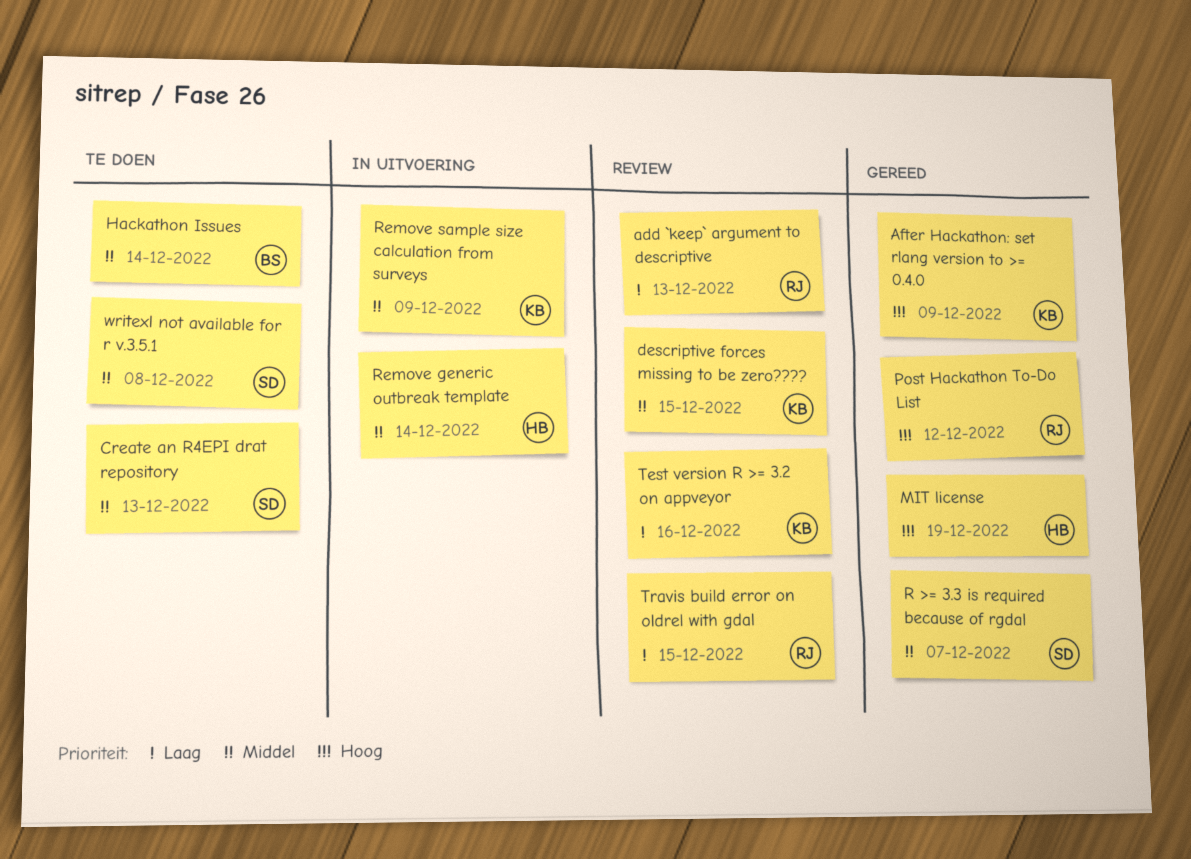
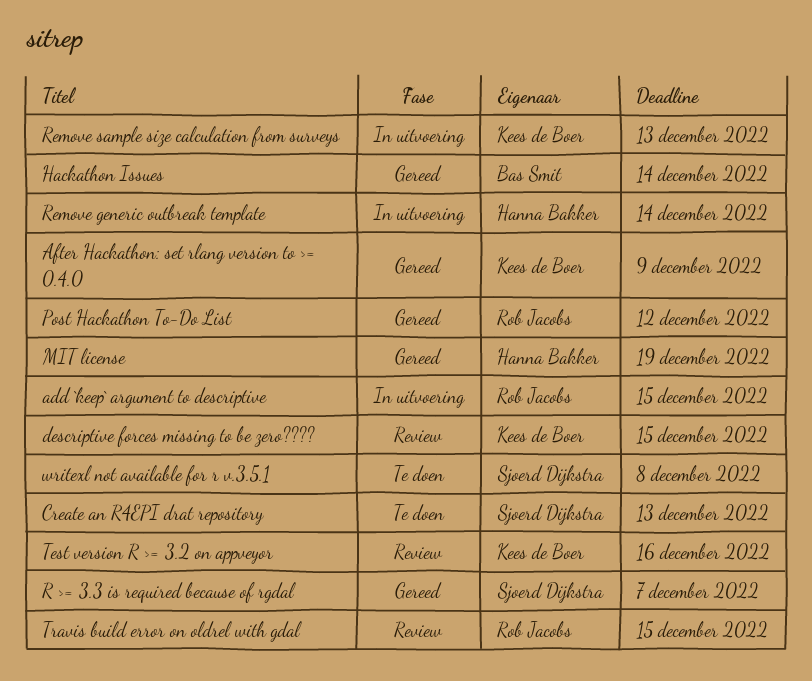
add `keep` argument to descriptive, status: Review -> In uitvoering
add `keep` argument to descriptive, due: Dec 13 -> Dec 15
Hackathon Issues, status: Te doen -> Gereed
Remove sample size calculation from surveys, due: Dec 9 -> Dec 13

